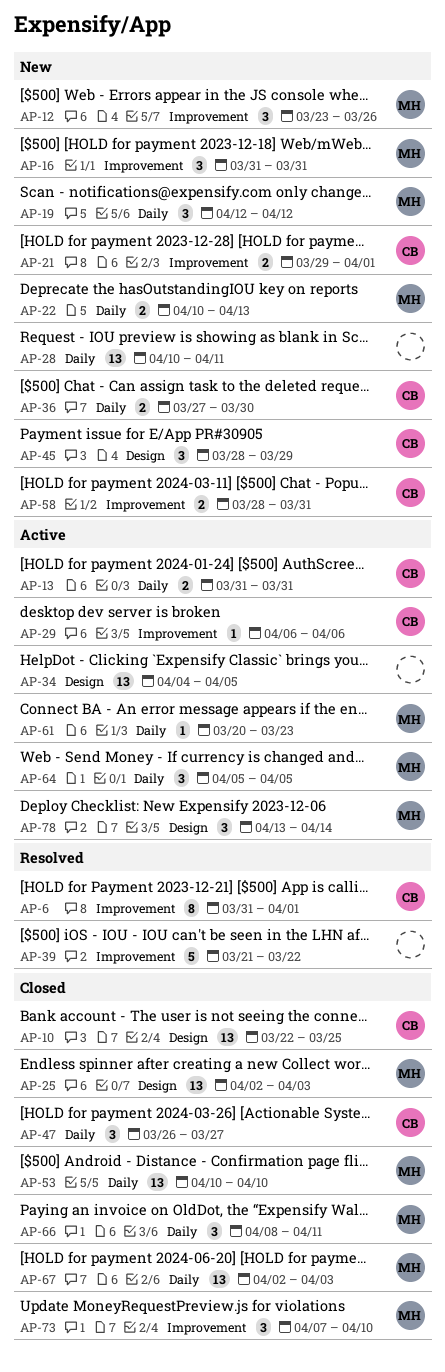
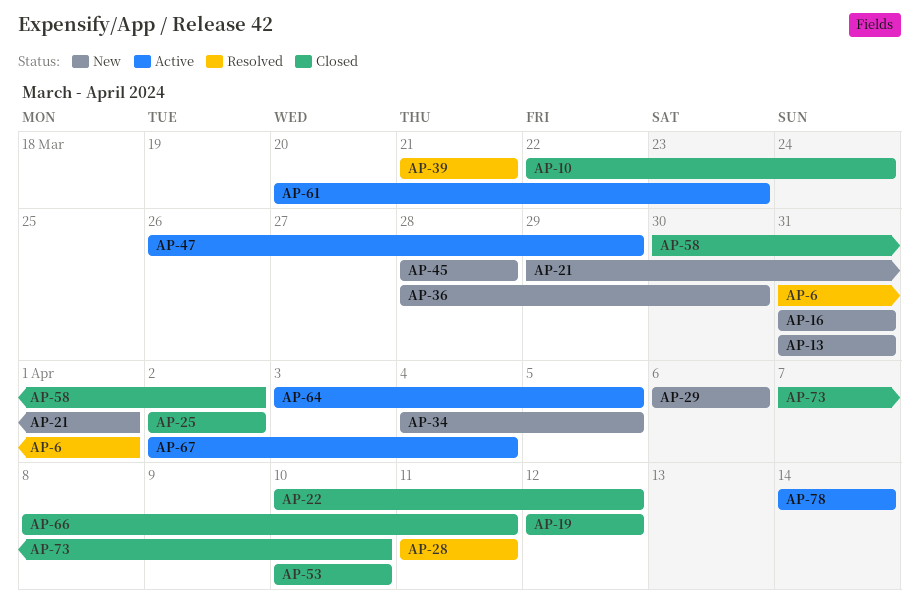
AP-10, due: Mar 25 -> Mar 24
AP-12: present -> none
AP-13, status: Active -> New
AP-19, status: New -> Closed
AP-22, status: New -> Closed
AP-22, due: Apr 13 -> Apr 12
AP-25, due: Apr 3 -> Apr 2
AP-28, status: New -> Resolved
AP-28, start: Apr 10 -> Apr 11
AP-29, status: Active -> New
AP-34, status: Active -> New
AP-36, start: Mar 27 -> Mar 28
AP-39, due: Mar 22 -> Mar 21
AP-45, due: Mar 29 -> Mar 28
AP-47, status: Closed -> Active
AP-47, due: Mar 27 -> Mar 29
AP-58, status: New -> Closed
AP-58, start: Mar 28 -> Mar 30
AP-58, due: Mar 31 -> Apr 2
AP-64, start: Apr 5 -> Apr 3
AP-67, status: Closed -> Active
AP-67, due: Apr 3 -> Apr 4
AP-78, start: Apr 13 -> Apr 14

